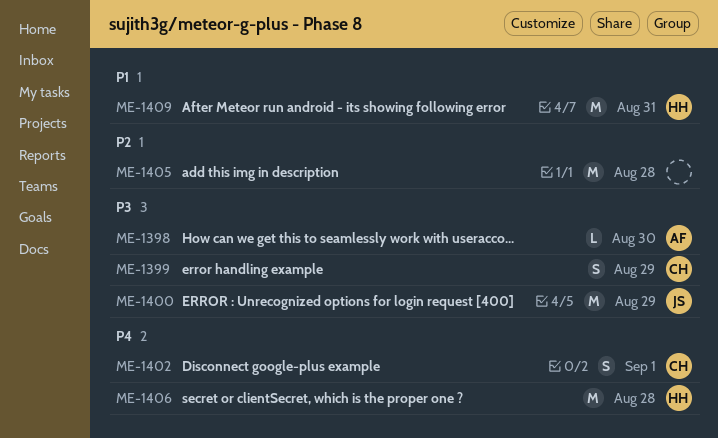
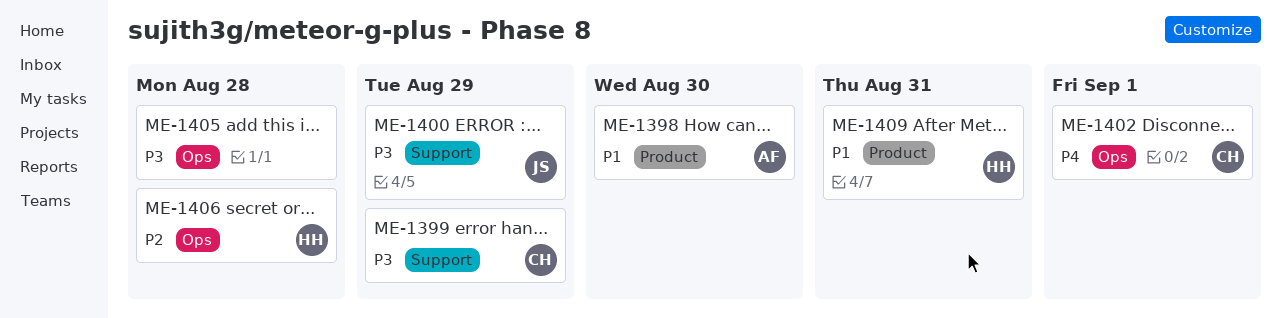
ME-1398, priority: P3 -> P1
ME-1405, priority: P2 -> P3
ME-1406, priority: P4 -> P2

